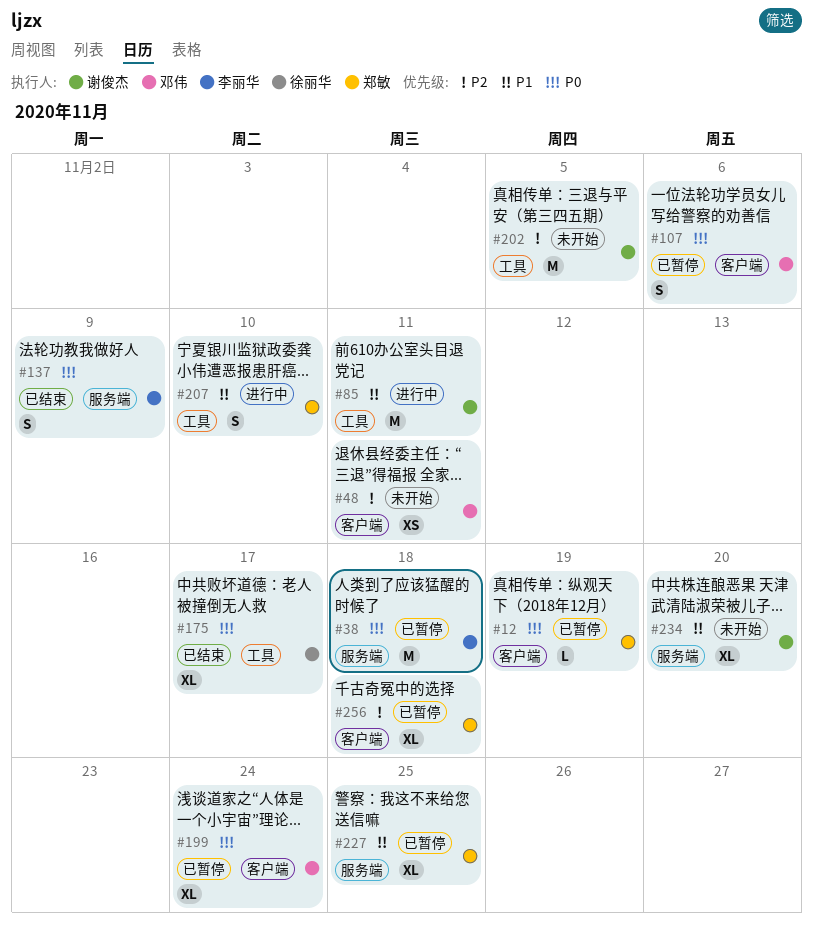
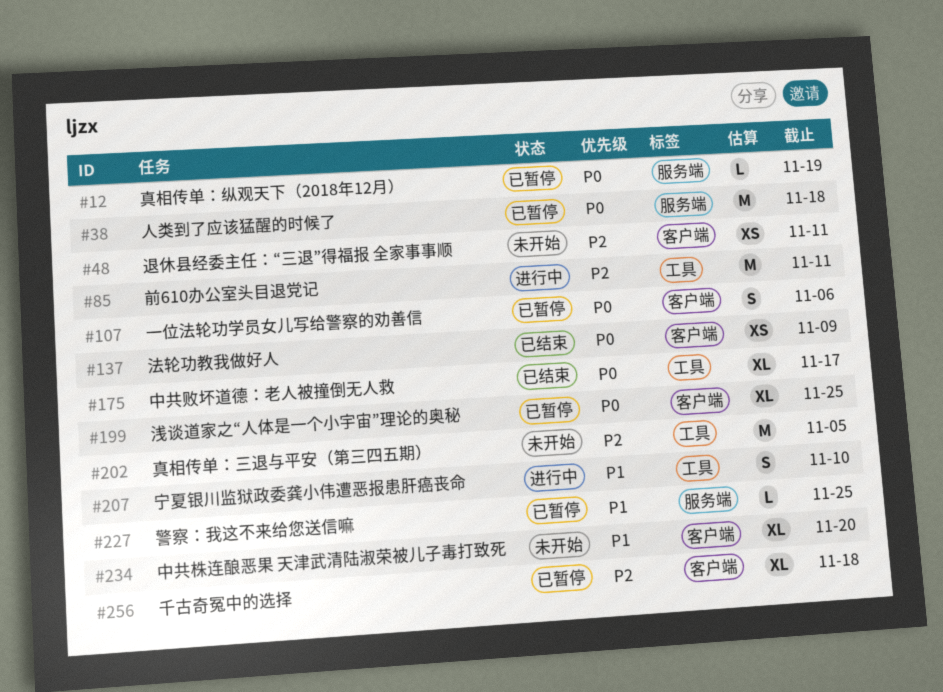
#12, label: 客户端 -> 服务端
#85, priority: P1 -> P2
#137, label: 服务端 -> 客户端
#137, estimate: S -> XS
#199, due: Nov 24 -> Nov 25
#227, estimate: XL -> L
#234, label: 服务端 -> 客户端

